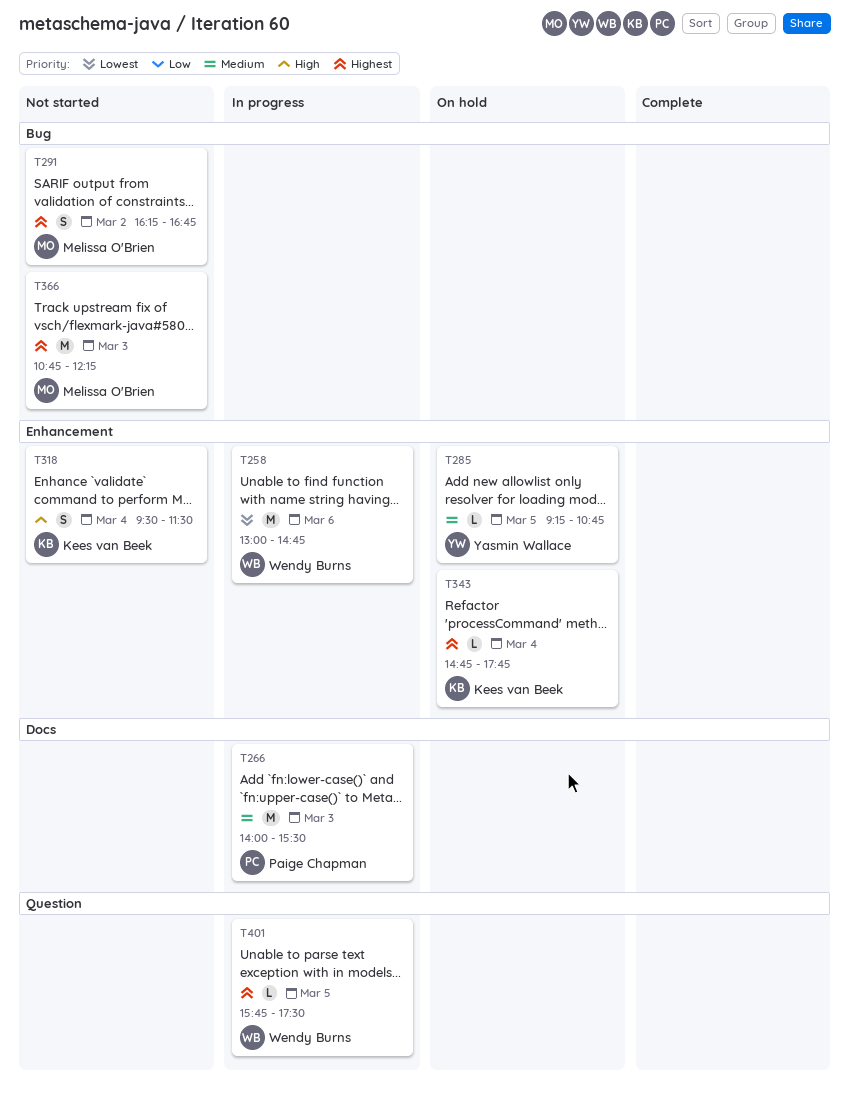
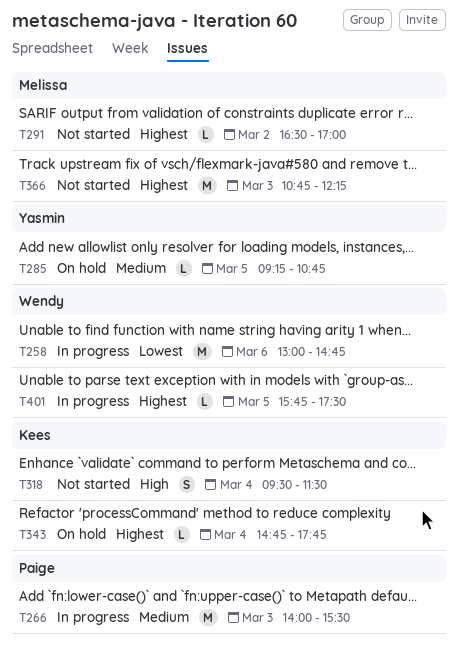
T291, estimate: S -> L
T291, begins: 16:15 -> 16:30
T291, ends: 16:45 -> 17:00

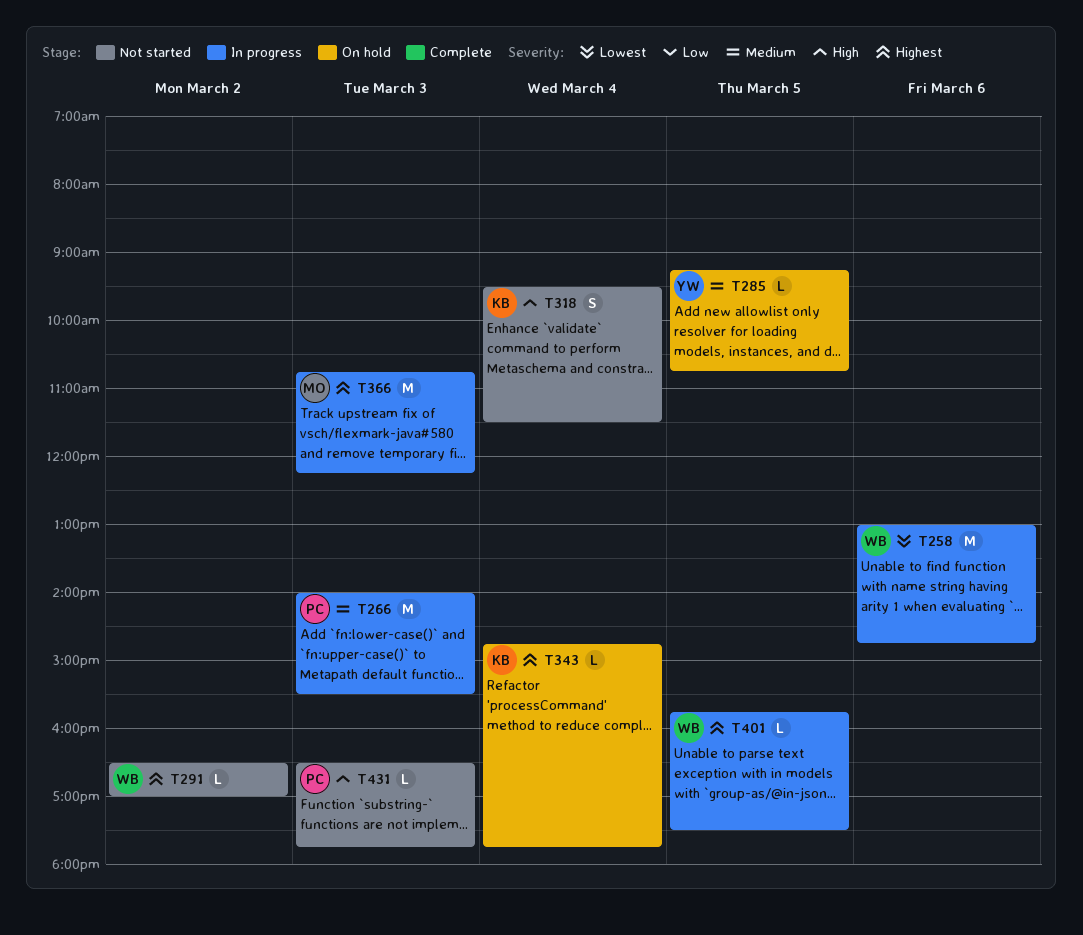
T291, owner: Melissa -> Wendy
T366, status: Not started -> In progress
T431: none -> present

